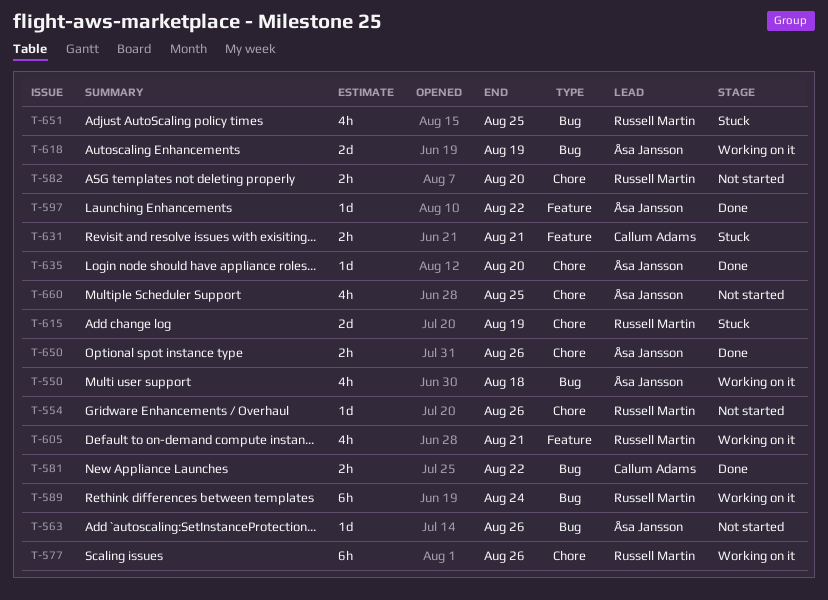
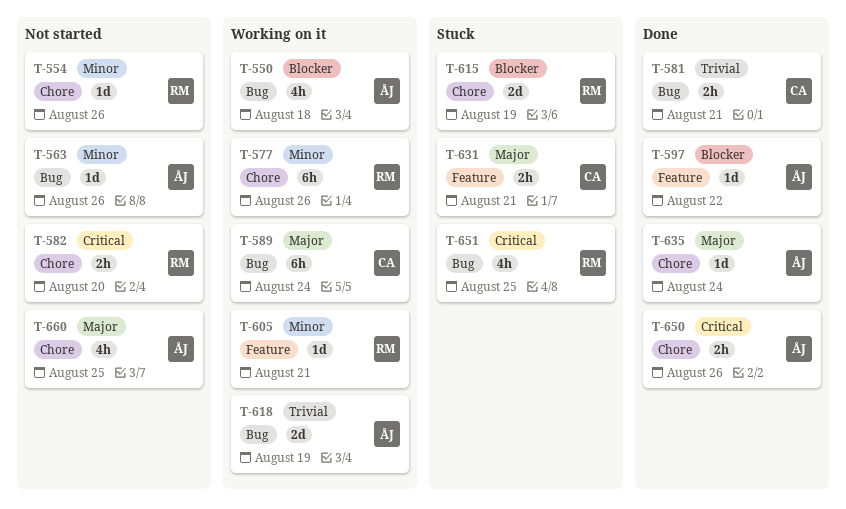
T-581, due: Aug 22 -> Aug 21
T-589, owner: Russell Martin -> Callum Adams
T-605, estimate: 4h -> 1d
T-635, due: Aug 20 -> Aug 24

